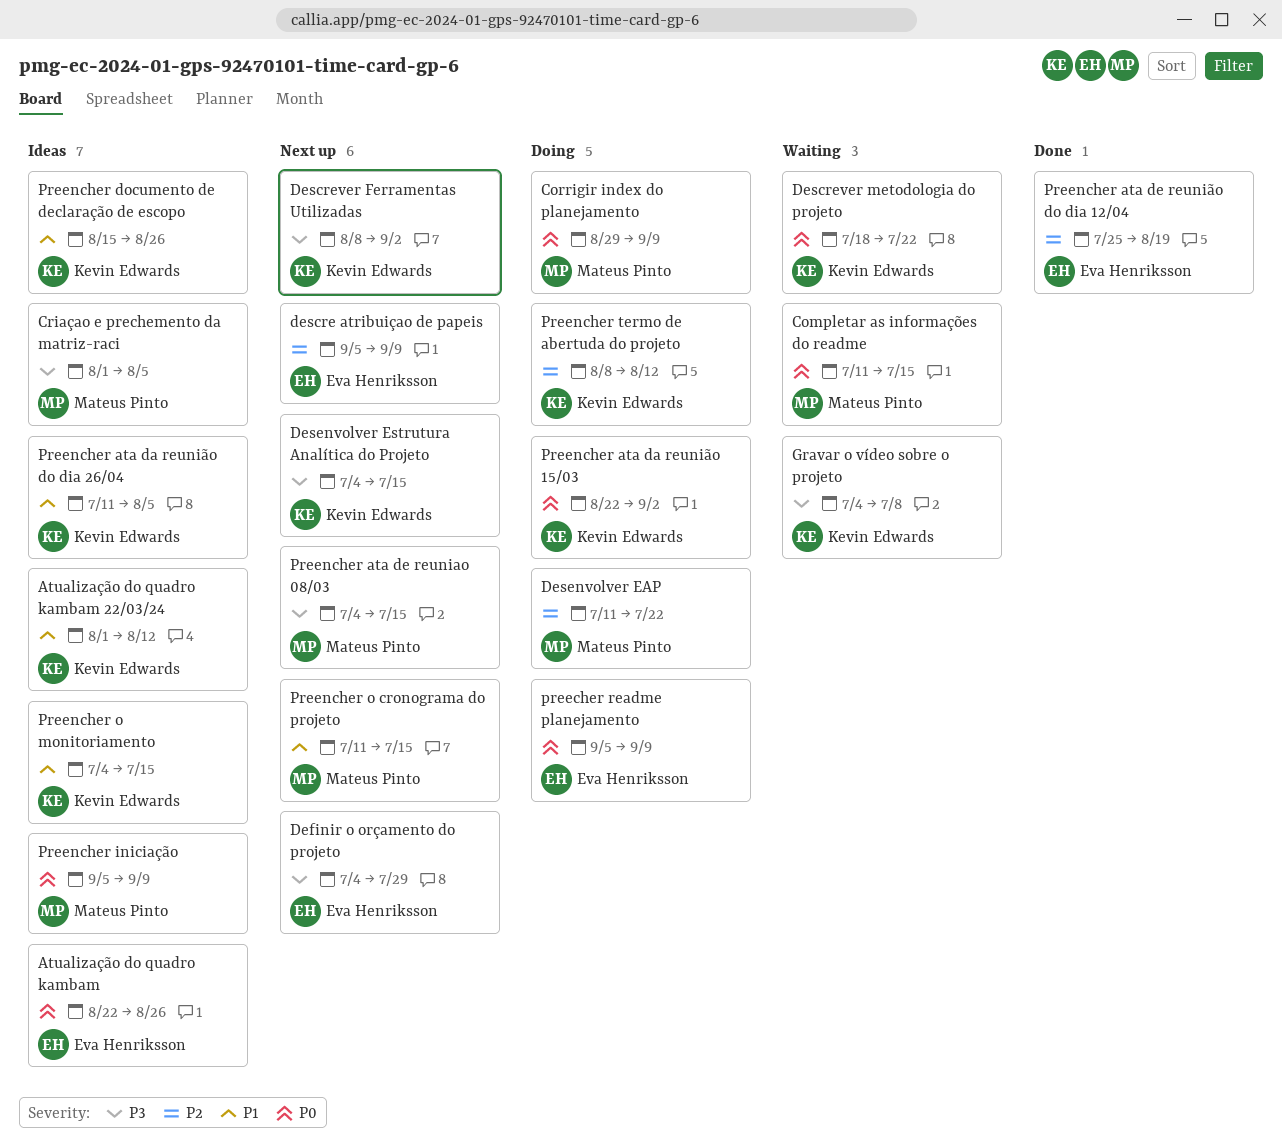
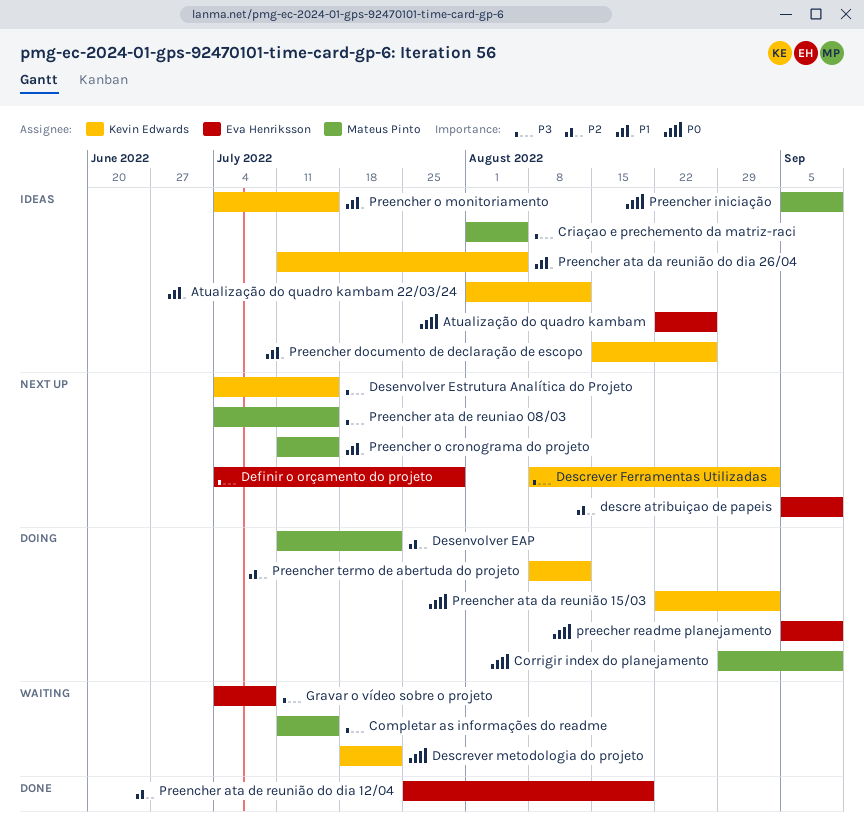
Completar as informações do readme, priority: P0 -> P3
Gravar o vídeo sobre o projeto, owner: Kevin Edwards -> Eva Henriksson

